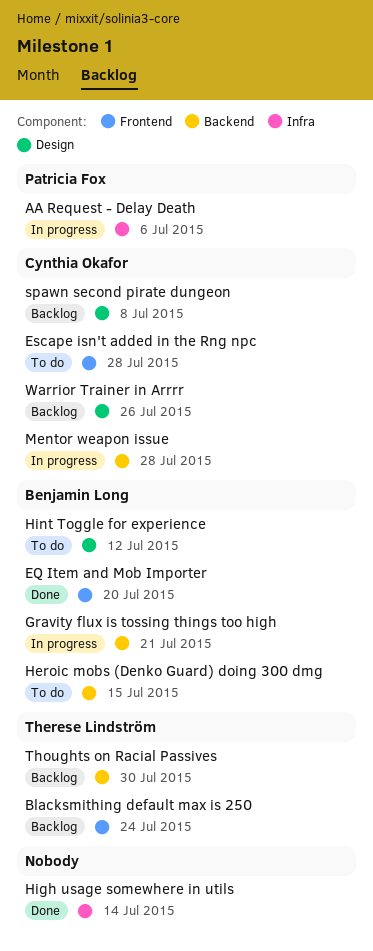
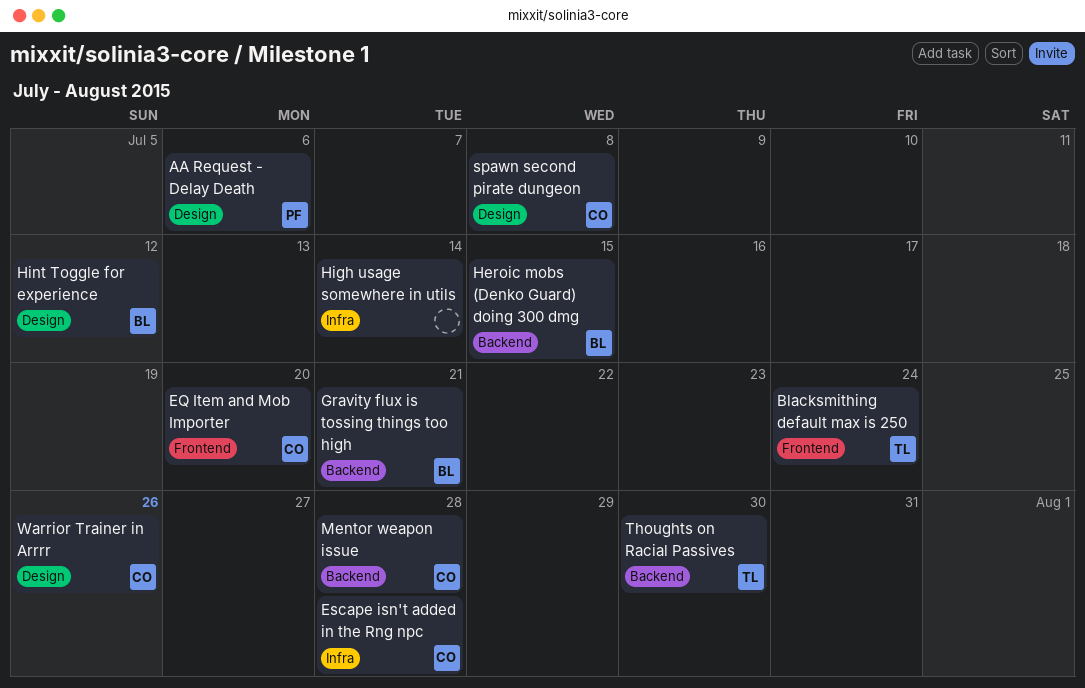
AA Request - Delay Death, label: Infra -> Design
EQ Item and Mob Importer, owner: Benjamin Long -> Cynthia Okafor
Escape isn't added in the Rng npc, label: Frontend -> Infra

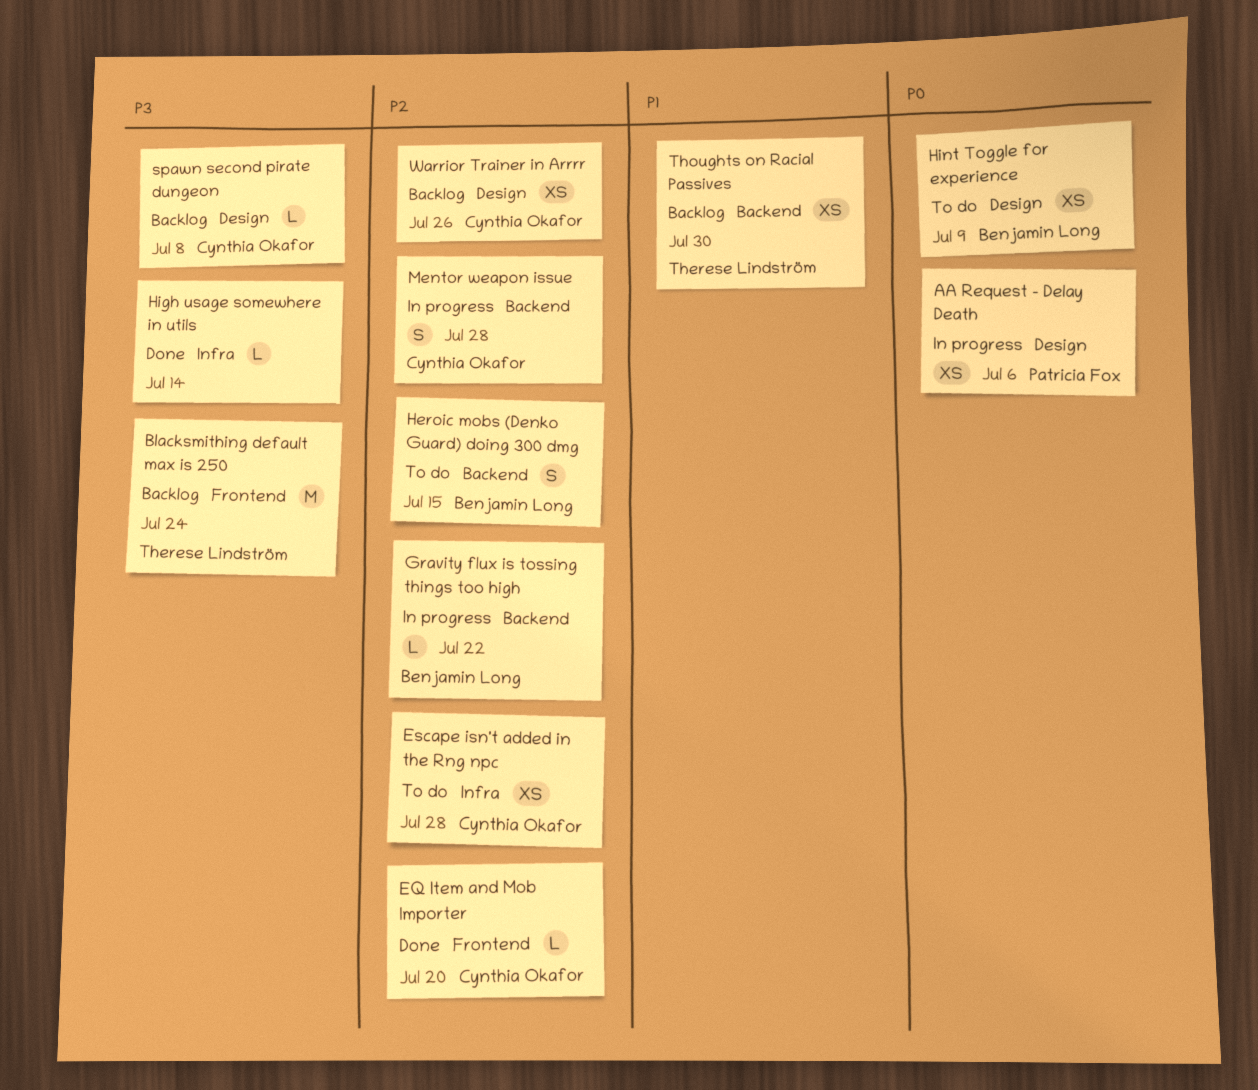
Gravity flux is tossing things too high, due: Jul 21 -> Jul 22
Hint Toggle for experience, due: Jul 12 -> Jul 9

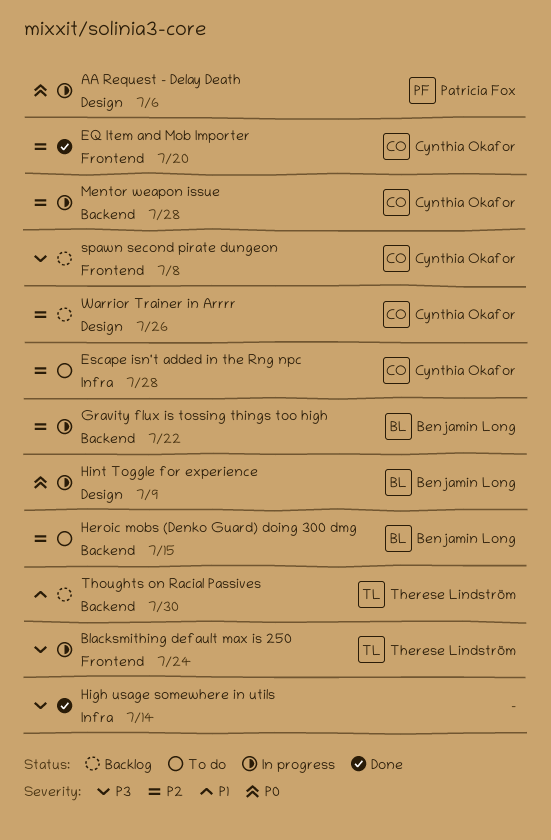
Blacksmithing default max is 250, status: Backlog -> In progress
Hint Toggle for experience, status: To do -> In progress
spawn second pirate dungeon, label: Design -> Frontend

